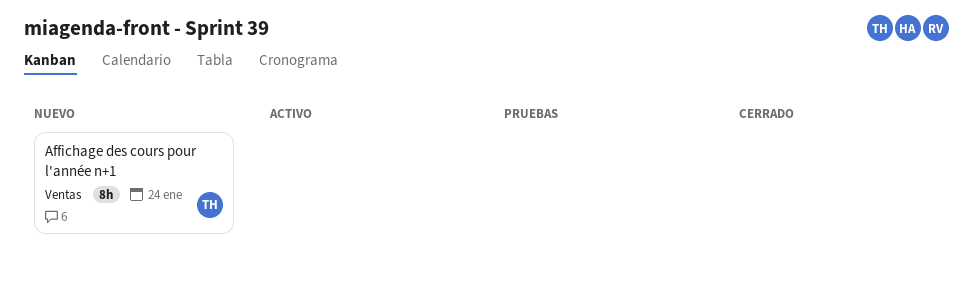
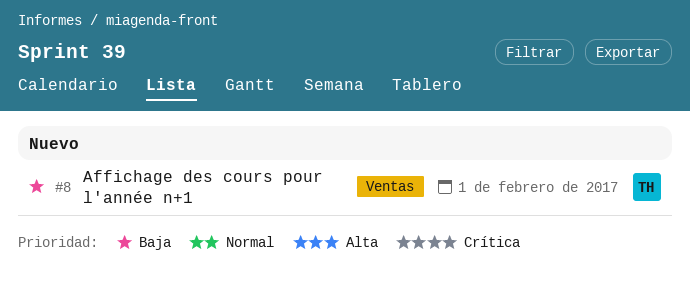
Affichage des cours pour l'année n+1, due: Jan 24 -> Feb 1

